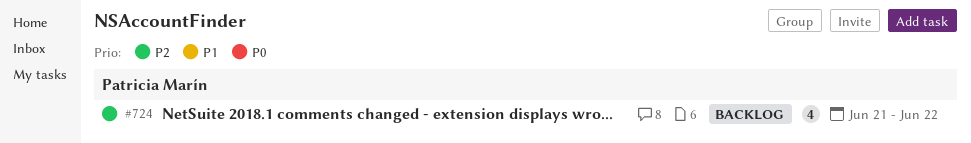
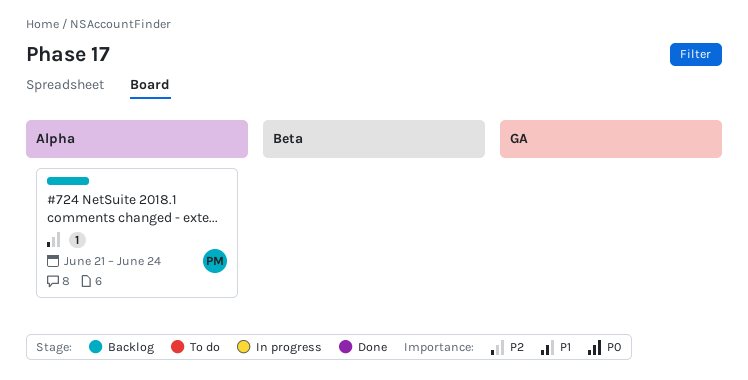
#724, estimate: 4 -> 1
#724, due: Jun 22 -> Jun 24

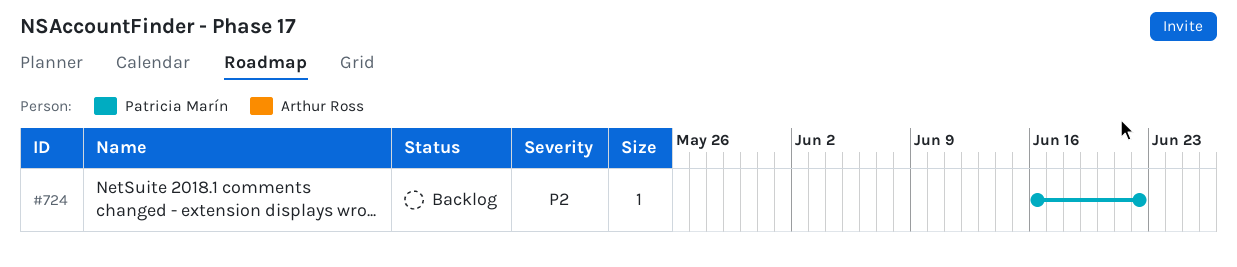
#724, start: Jun 21 -> Jun 16
#724, due: Jun 24 -> Jun 22

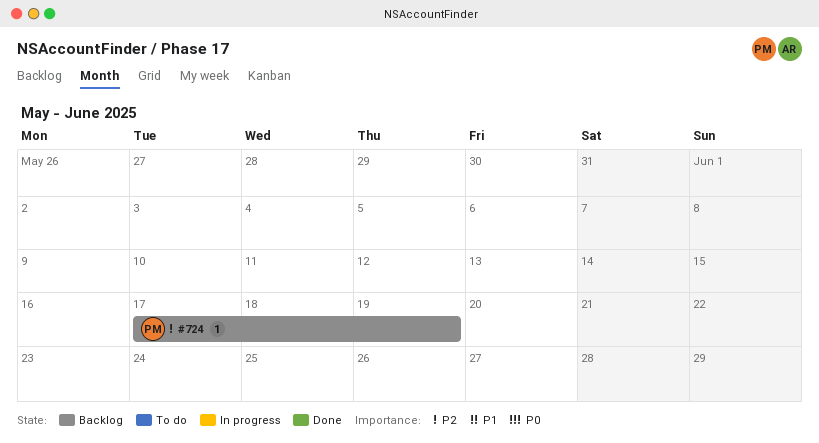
#724, start: Jun 16 -> Jun 17
#724, due: Jun 22 -> Jun 19

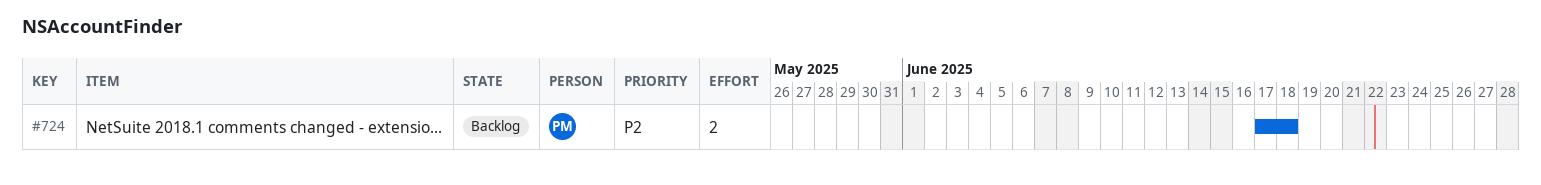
#724, estimate: 1 -> 2
#724, due: Jun 19 -> Jun 18

